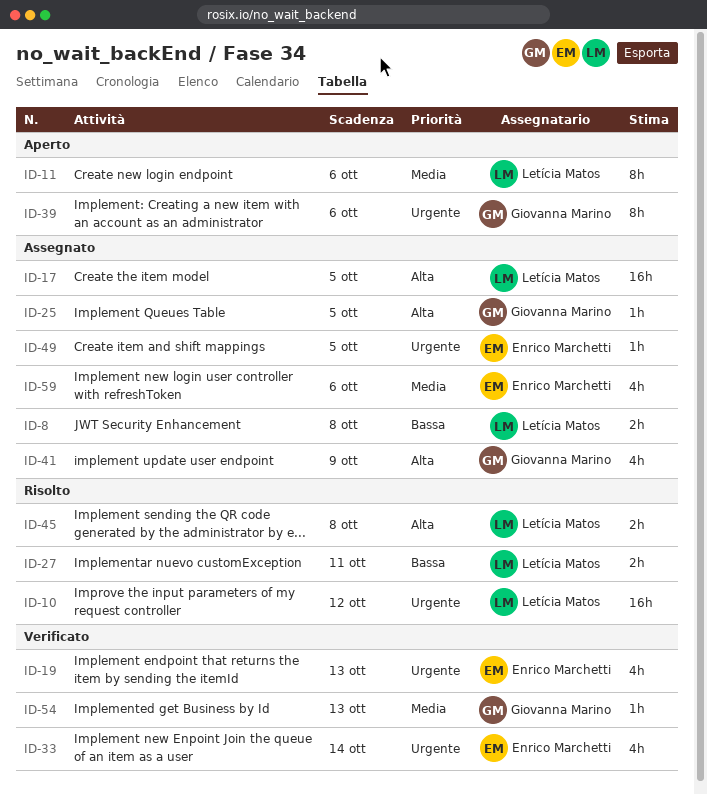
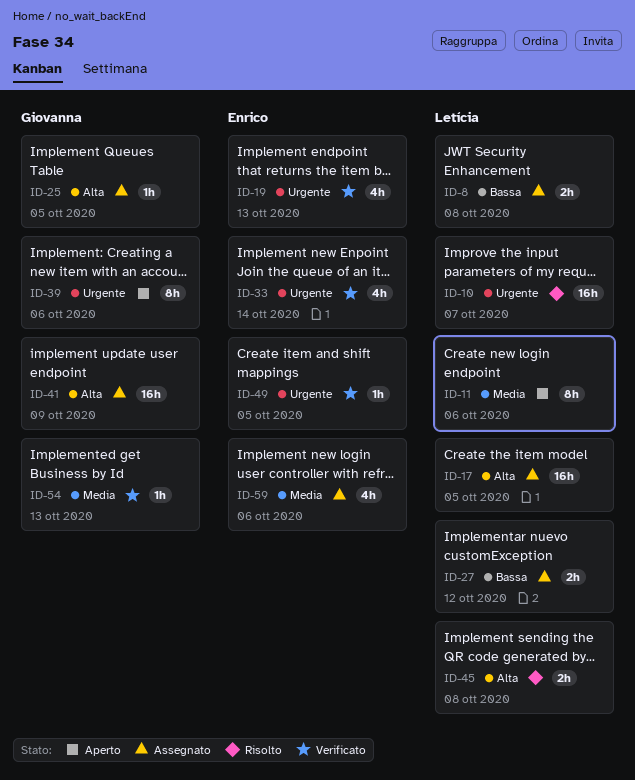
ID-10, due: Oct 12 -> Oct 7
ID-27, status: Risolto -> Assegnato
ID-27, due: Oct 11 -> Oct 12
ID-41, estimate: 4h -> 16h
ID-49, status: Assegnato -> Verificato

